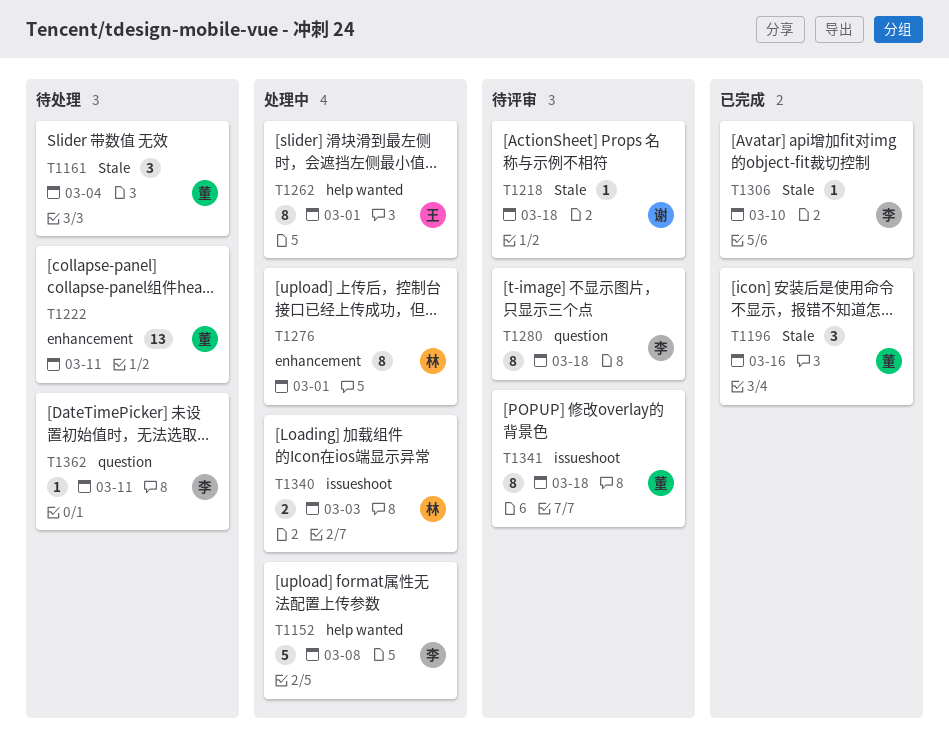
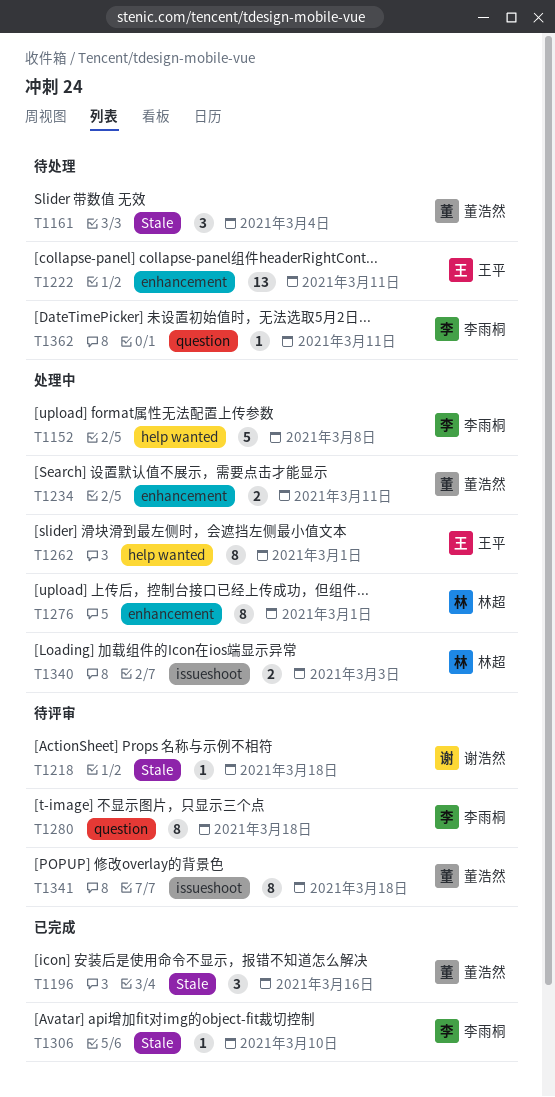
T1222, owner: 董浩然 -> 王平
T1234: none -> present

